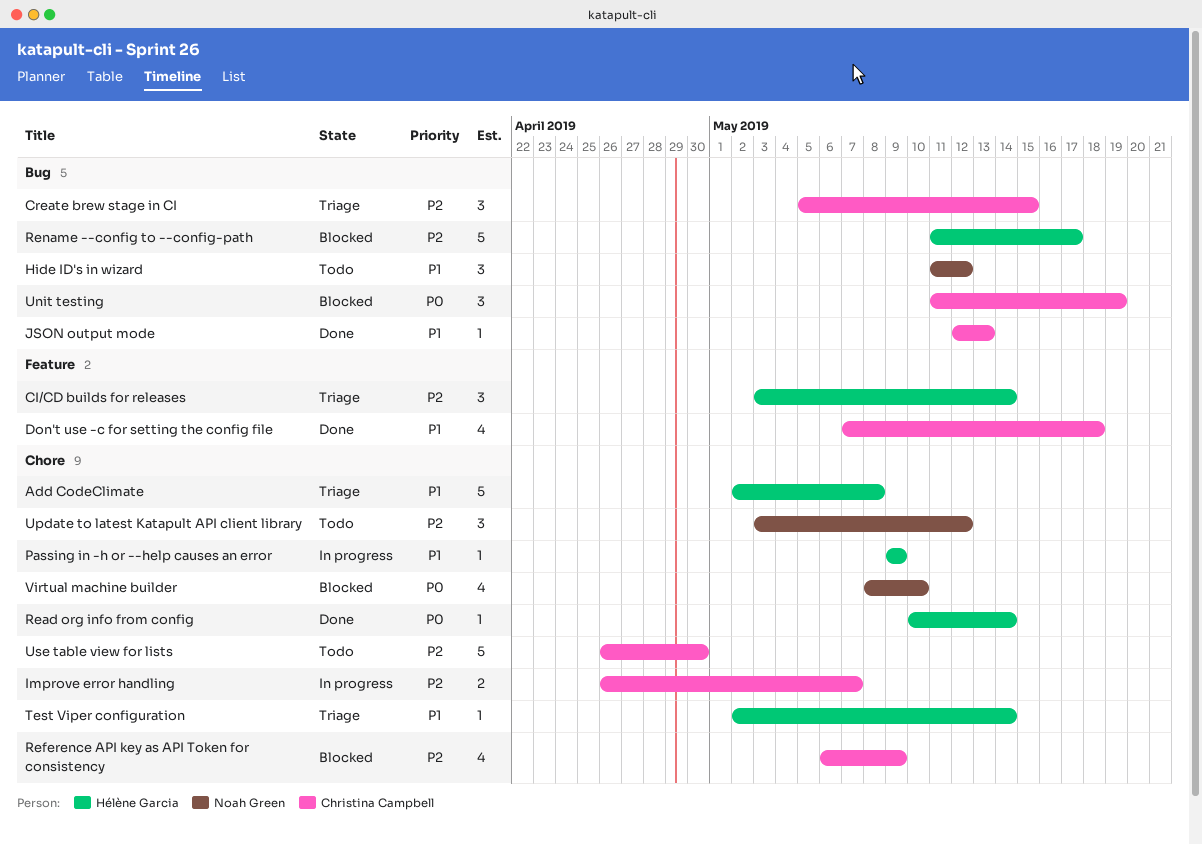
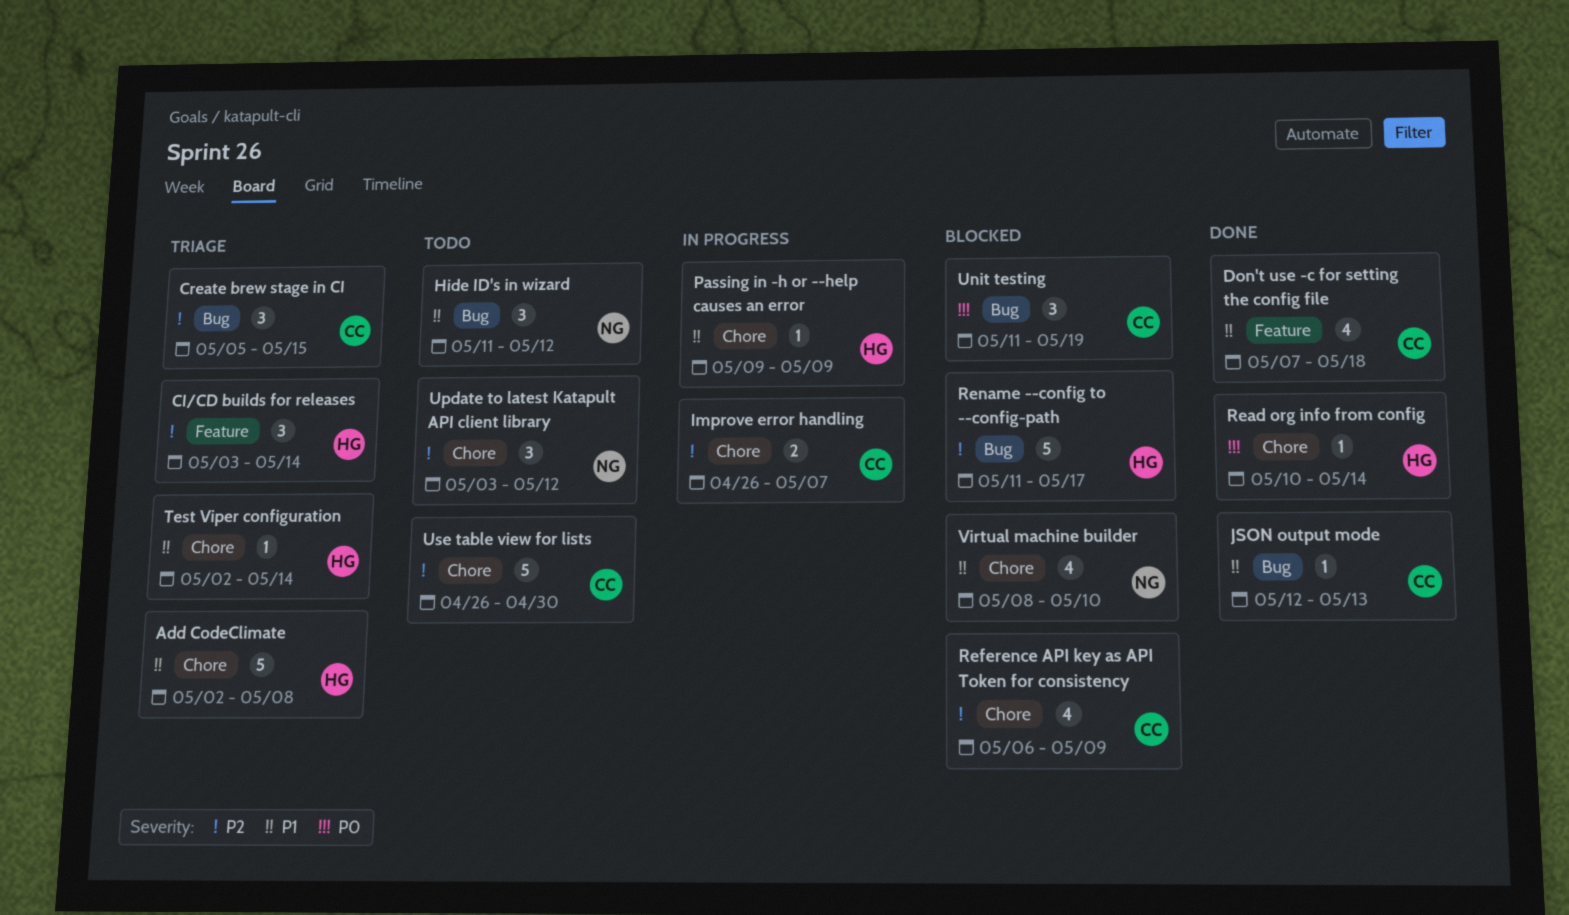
Virtual machine builder, priority: P0 -> P1

